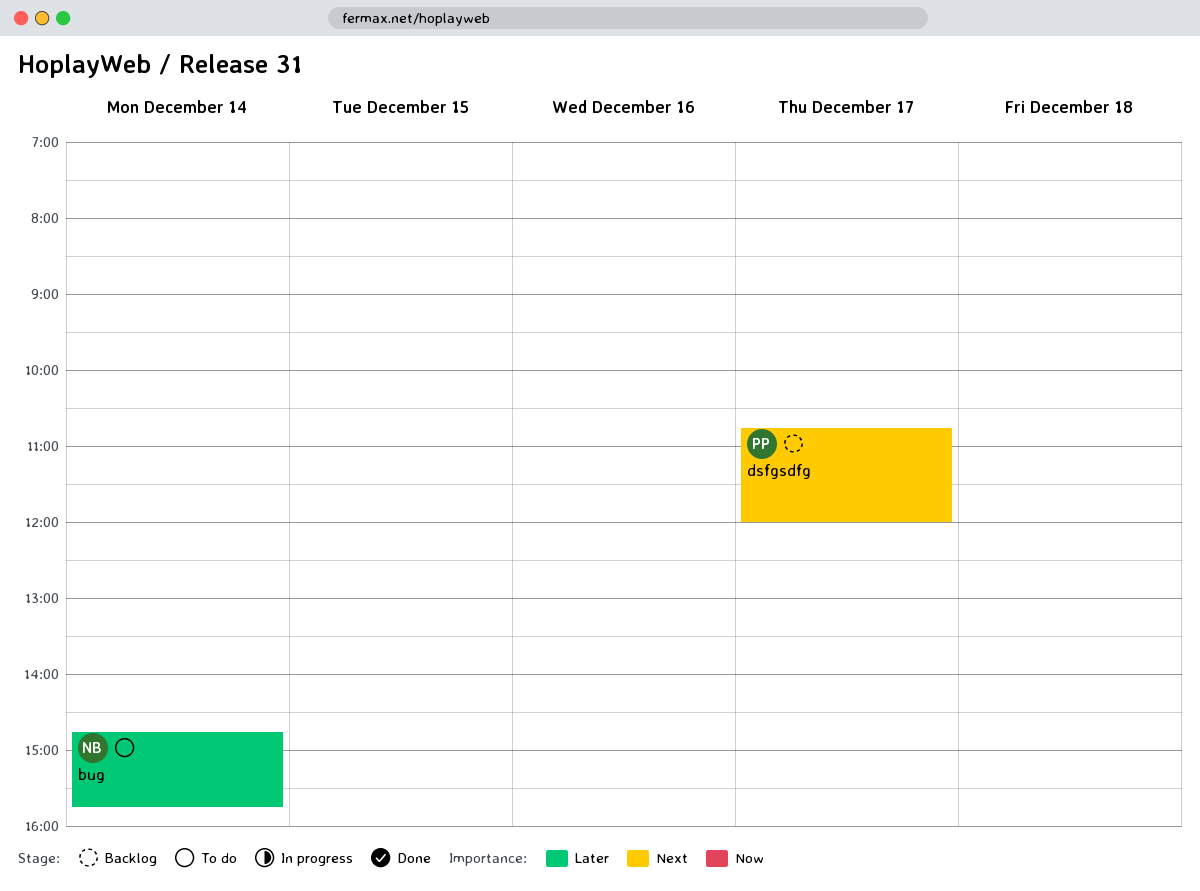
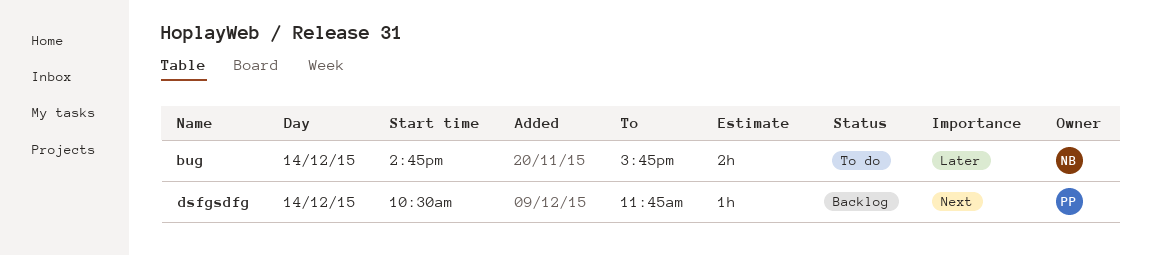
dsfgsdfg, day: Dec 17 -> Dec 14
dsfgsdfg, begins: 10:45 -> 10:30
dsfgsdfg, ends: 12:00 -> 11:45

